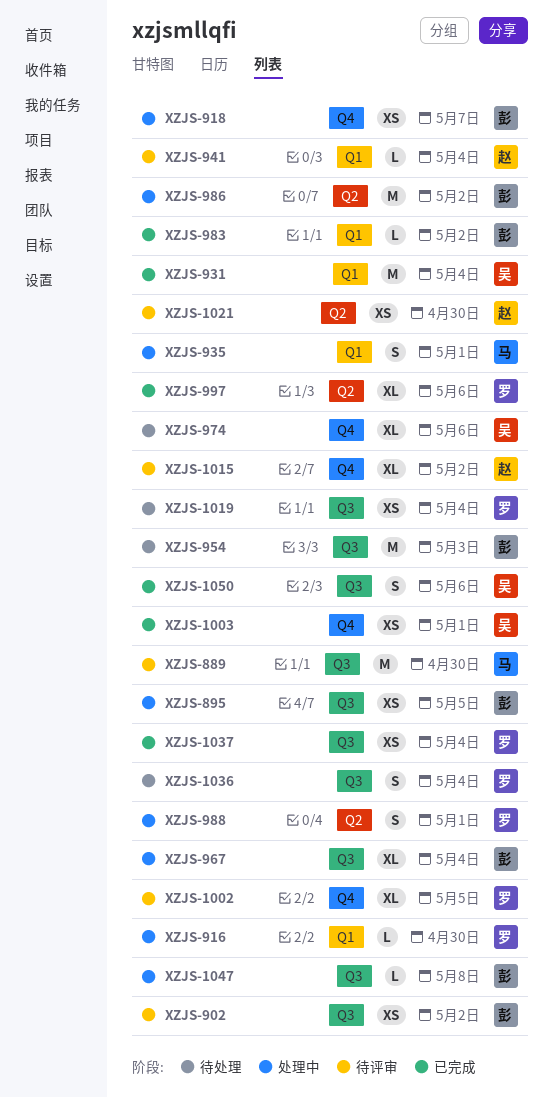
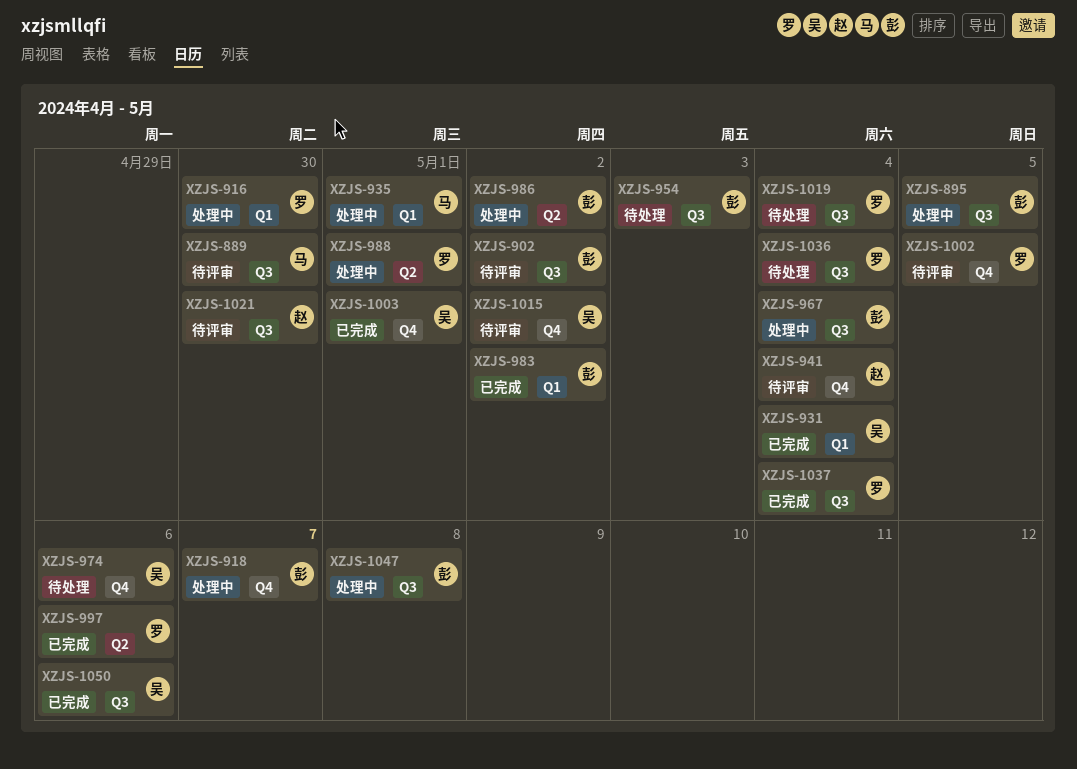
XZJS-941, label: Q1 -> Q4
XZJS-1015, owner: 赵 -> 吴
XZJS-1021, label: Q2 -> Q3

